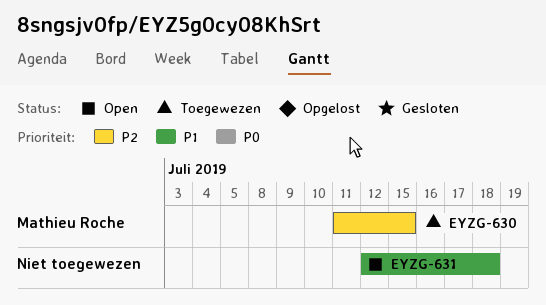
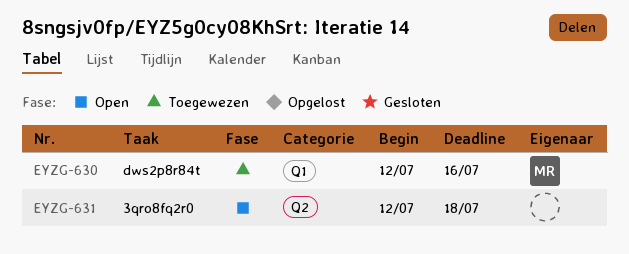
EYZG-630, start: Jul 11 -> Jul 12
EYZG-630, due: Jul 15 -> Jul 16

